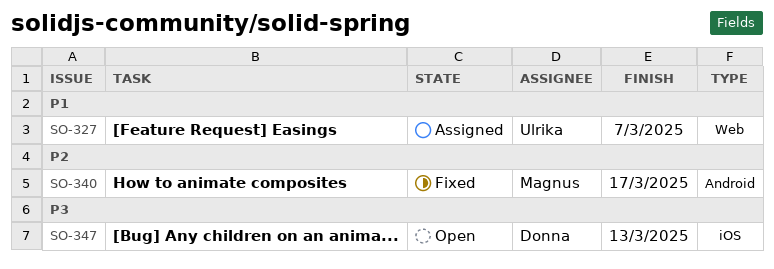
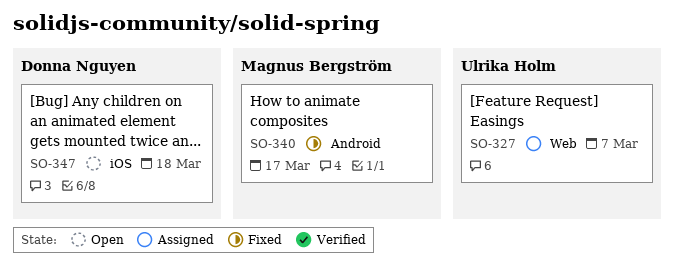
SO-347, due: Mar 13 -> Mar 18

